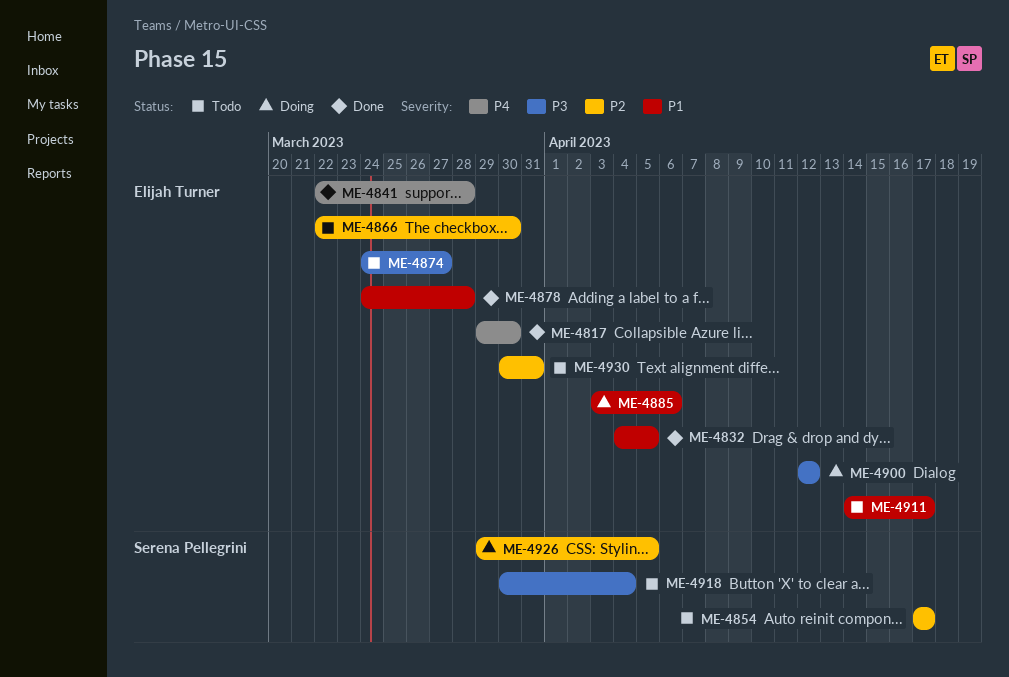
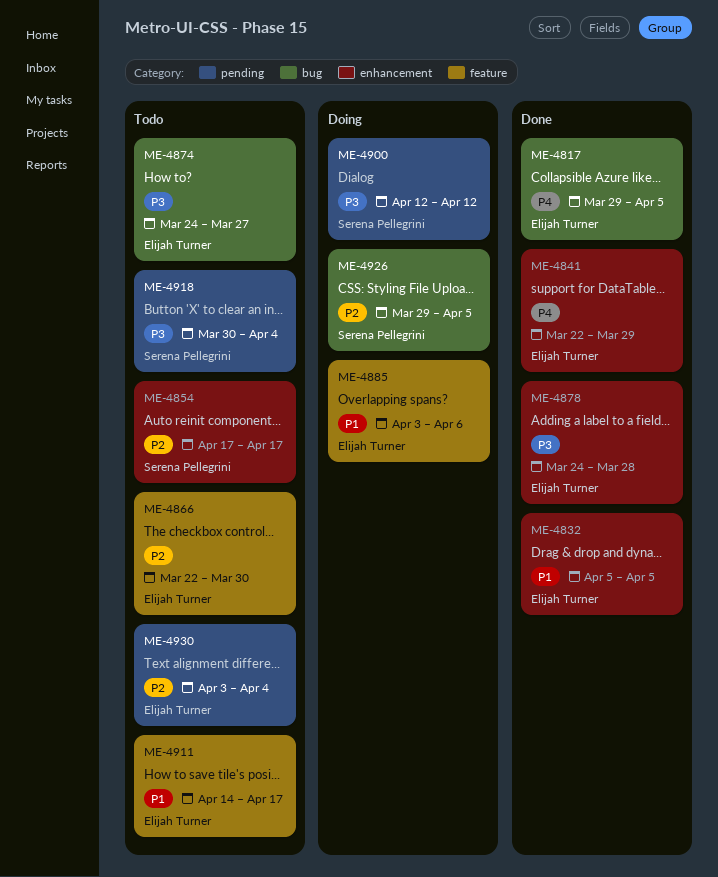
ME-4817, due: Mar 30 -> Apr 5
ME-4832, start: Apr 4 -> Apr 5
ME-4841, due: Mar 28 -> Mar 29
ME-4878, priority: P1 -> P3
ME-4900, owner: Elijah Turner -> Serena Pellegrini
ME-4930, start: Mar 30 -> Apr 3
ME-4930, due: Mar 31 -> Apr 4

